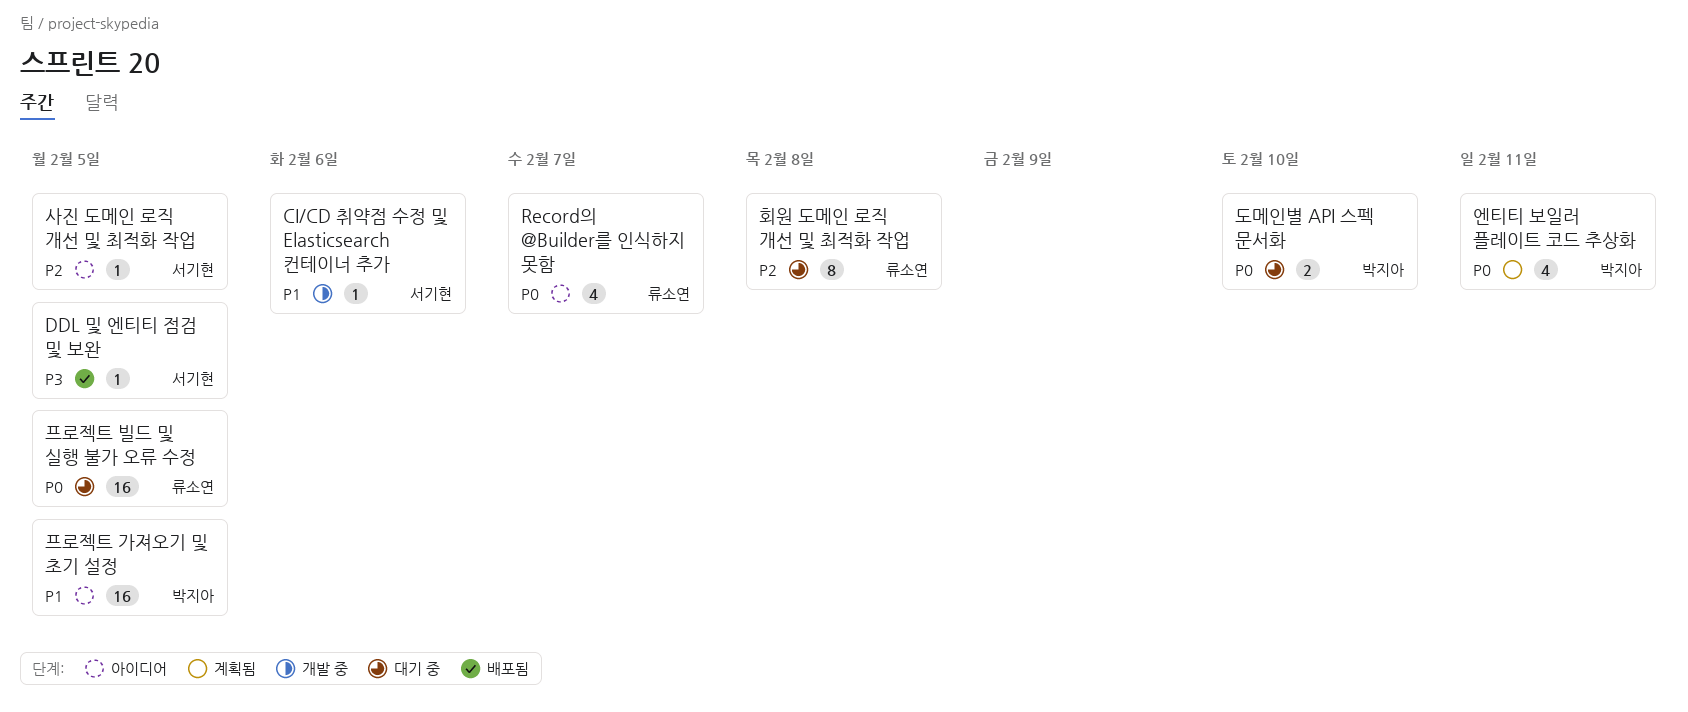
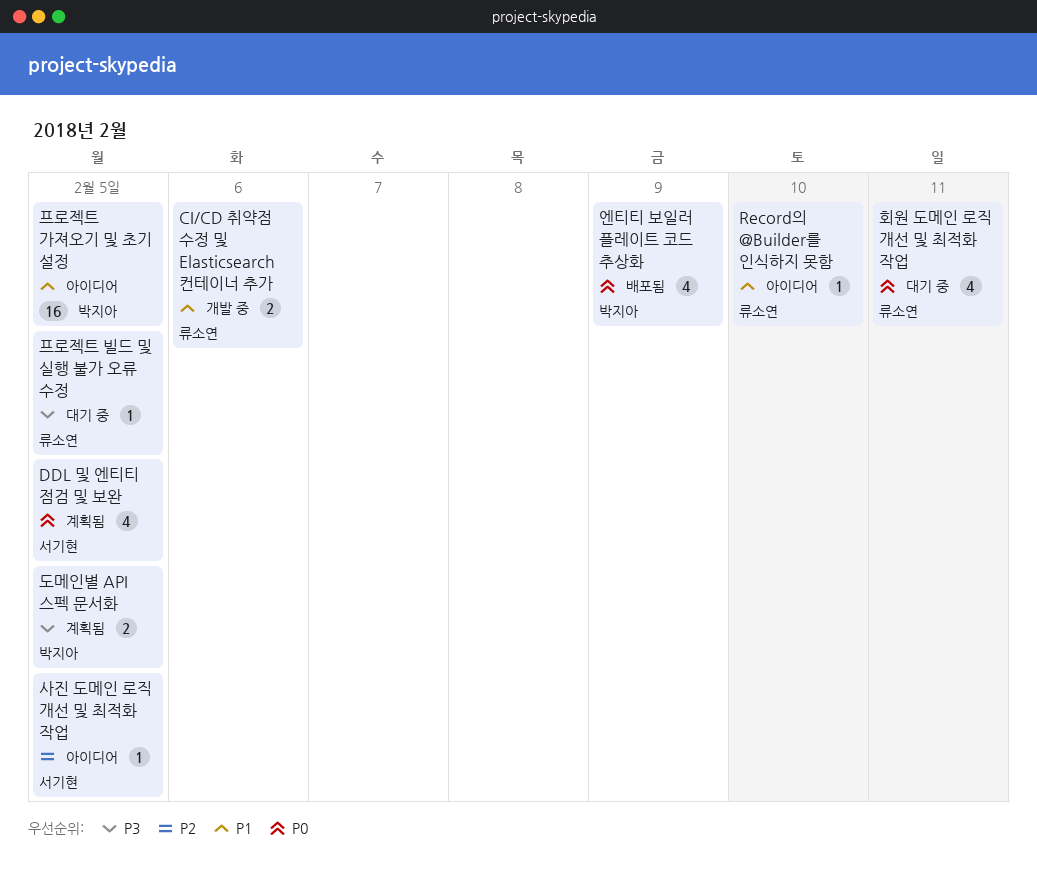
CI/CD 취약점 수정 및 Elasticsearch 컨테이너 추가, owner: 서기현 -> 류소연
CI/CD 취약점 수정 및 Elasticsearch 컨테이너 추가, estimate: 1 -> 2
DDL 및 엔티티 점검 및 보완, status: 배포됨 -> 계획됨
DDL 및 엔티티 점검 및 보완, priority: P3 -> P0
DDL 및 엔티티 점검 및 보완, estimate: 1 -> 4
Record의 @Builder를 인식하지 못함, priority: P0 -> P1
Record의 @Builder를 인식하지 못함, estimate: 4 -> 1
Record의 @Builder를 인식하지 못함, due: Feb 7 -> Feb 10
도메인별 API 스펙 문서화, status: 대기 중 -> 계획됨
도메인별 API 스펙 문서화, priority: P0 -> P3
도메인별 API 스펙 문서화, due: Feb 10 -> Feb 5
엔티티 보일러 플레이트 코드 추상화, status: 계획됨 -> 배포됨
엔티티 보일러 플레이트 코드 추상화, due: Feb 11 -> Feb 9
프로젝트 빌드 및 실행 불가 오류 수정, priority: P0 -> P3
프로젝트 빌드 및 실행 불가 오류 수정, estimate: 16 -> 1
회원 도메인 로직 개선 및 최적화 작업, priority: P2 -> P0
회원 도메인 로직 개선 및 최적화 작업, estimate: 8 -> 4
회원 도메인 로직 개선 및 최적화 작업, due: Feb 8 -> Feb 11

